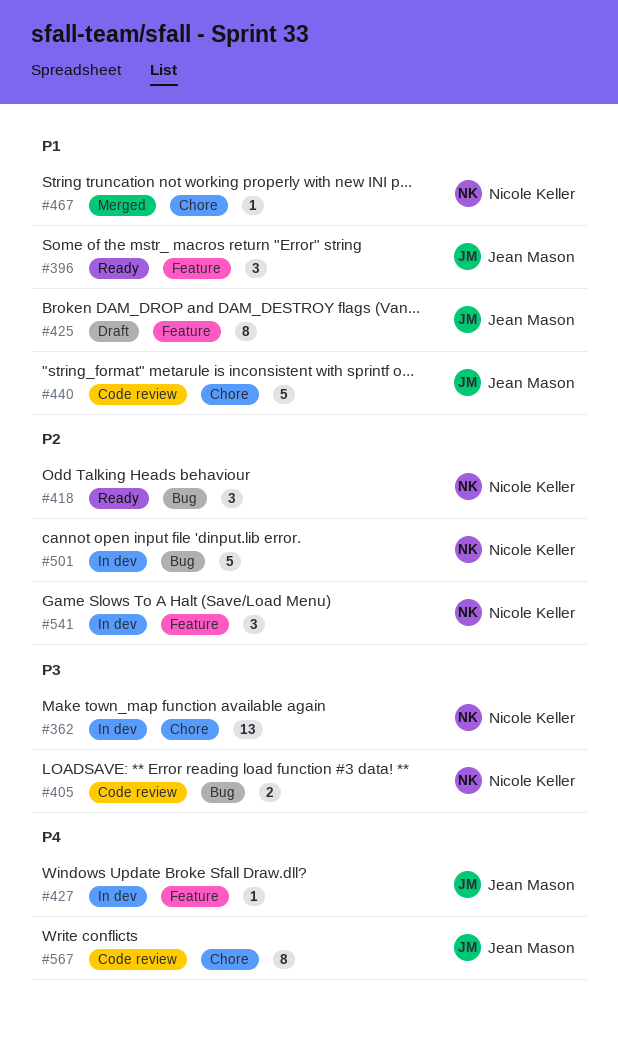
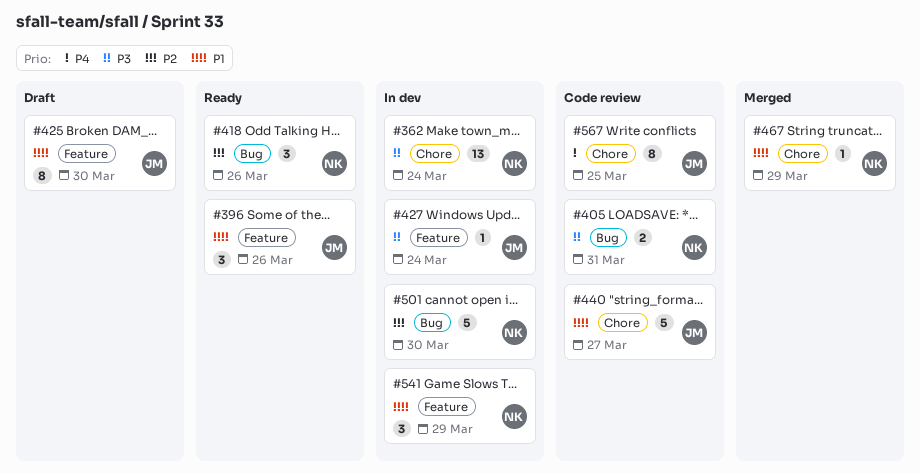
#427, priority: P4 -> P3
#541, priority: P2 -> P1

